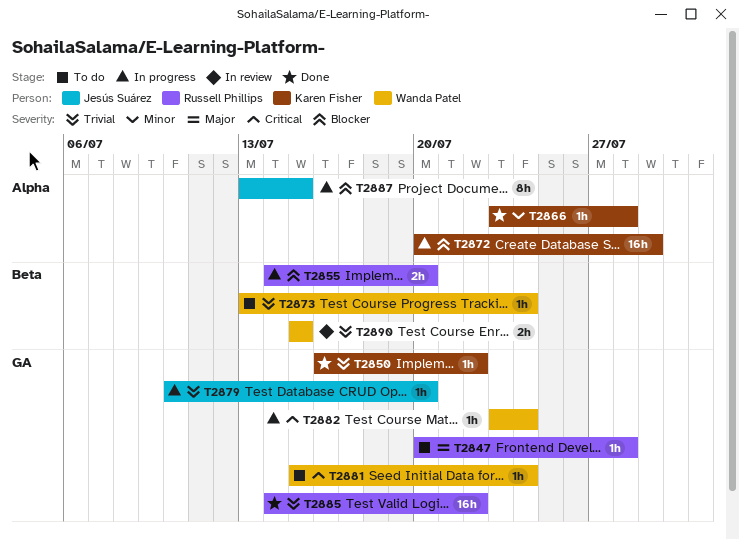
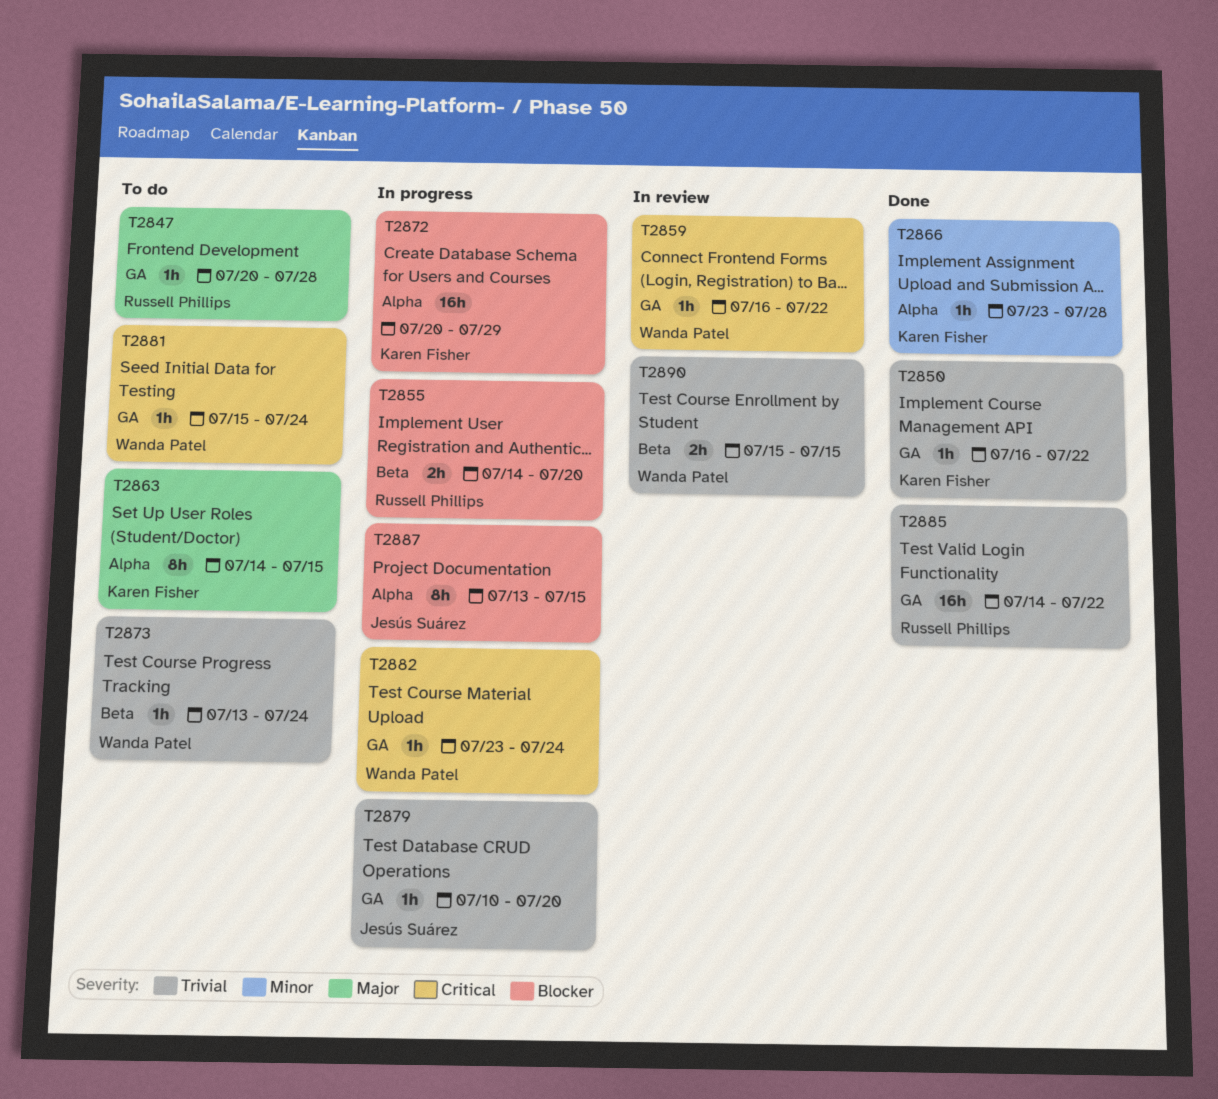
T2859: none -> present
T2863: none -> present

